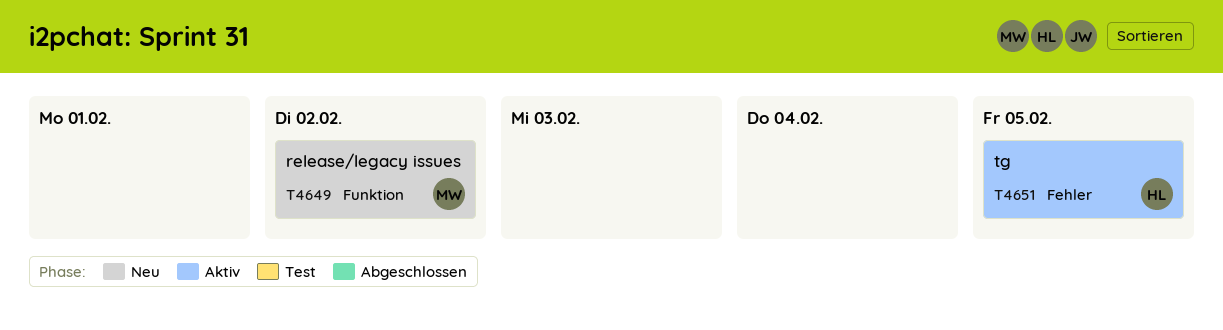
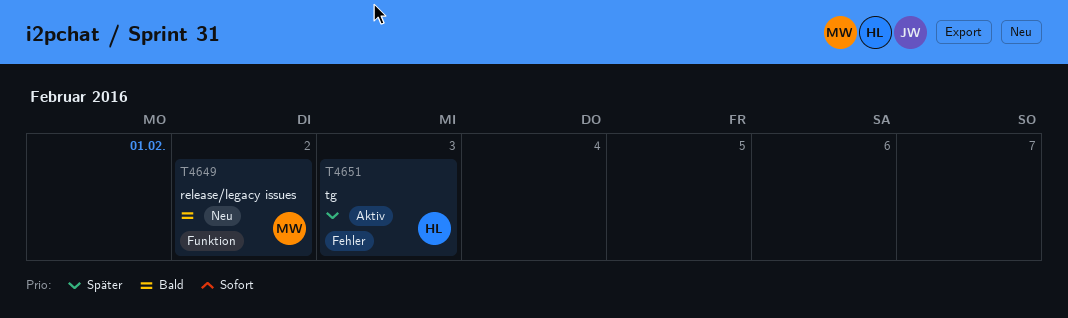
T4651, due: Feb 5 -> Feb 3

